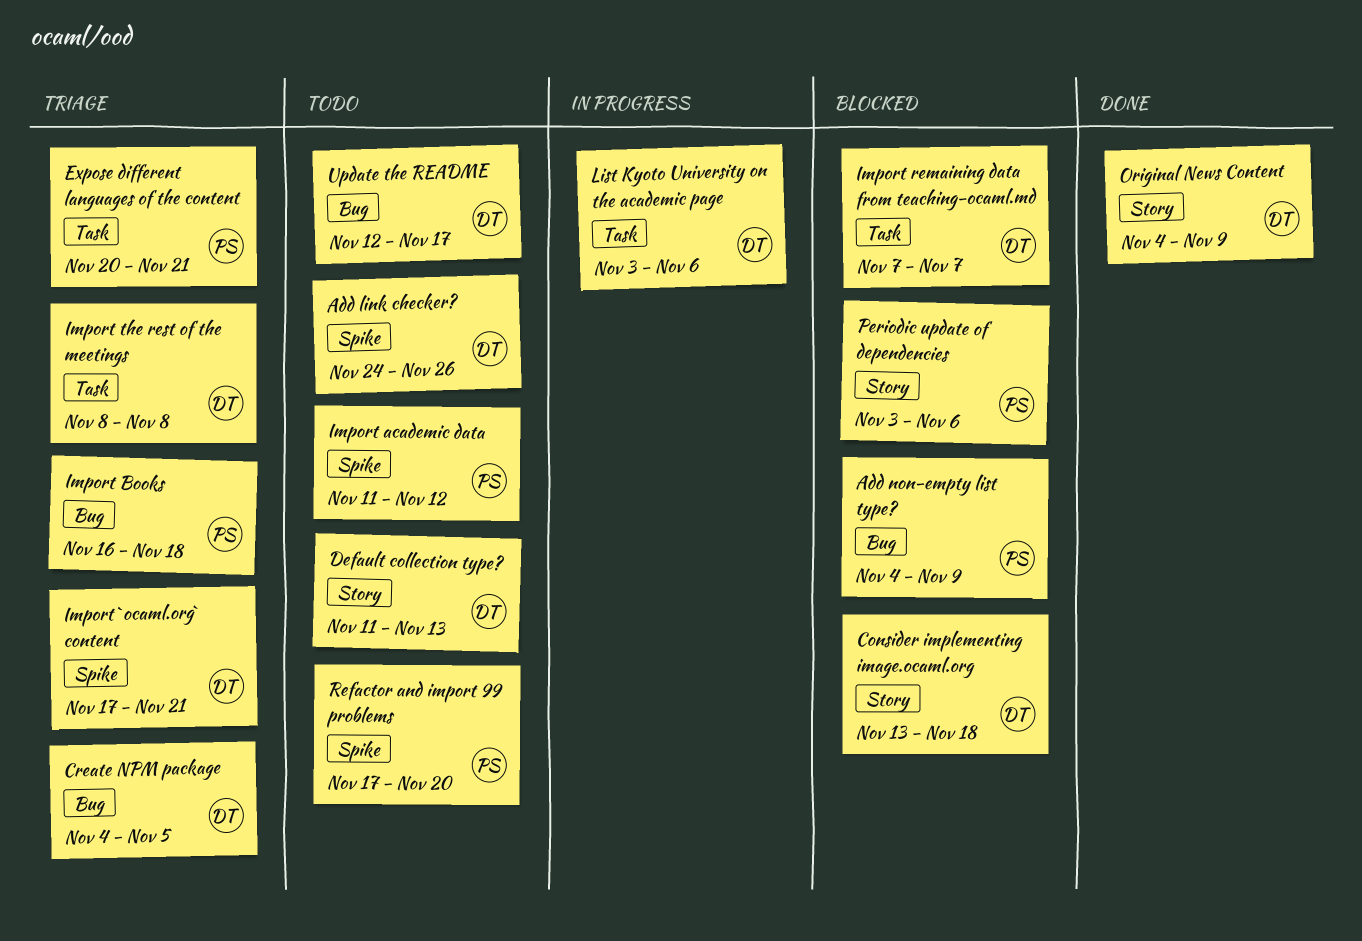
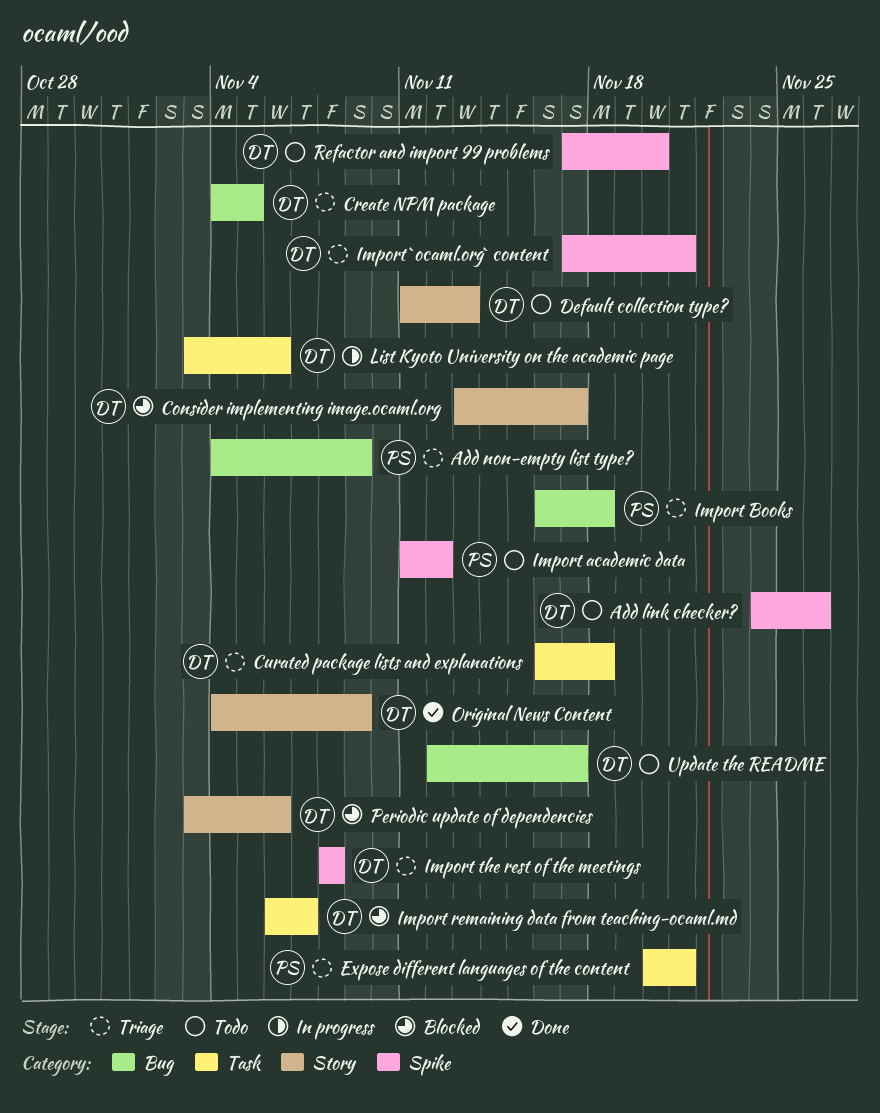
Add non-empty list type?, status: Blocked -> Triage
Consider implementing image.ocaml.org, due: Nov 18 -> Nov 17
Curated package lists and explanations: none -> present
Import remaining data from teaching-ocaml.md, start: Nov 7 -> Nov 6
Import the rest of the meetings, label: Task -> Spike
Periodic update of dependencies, owner: PS -> DT
Refactor and import 99 problems, owner: PS -> DT

